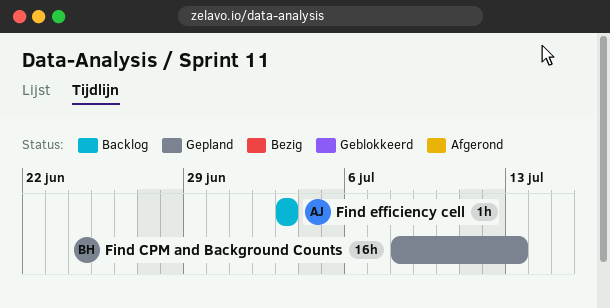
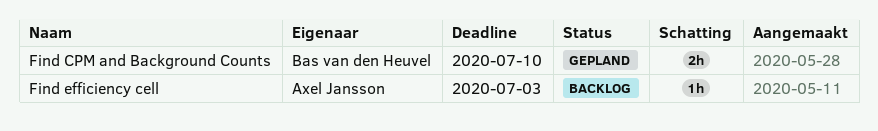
Find CPM and Background Counts, estimate: 16h -> 2h
Find CPM and Background Counts, due: Jul 13 -> Jul 10

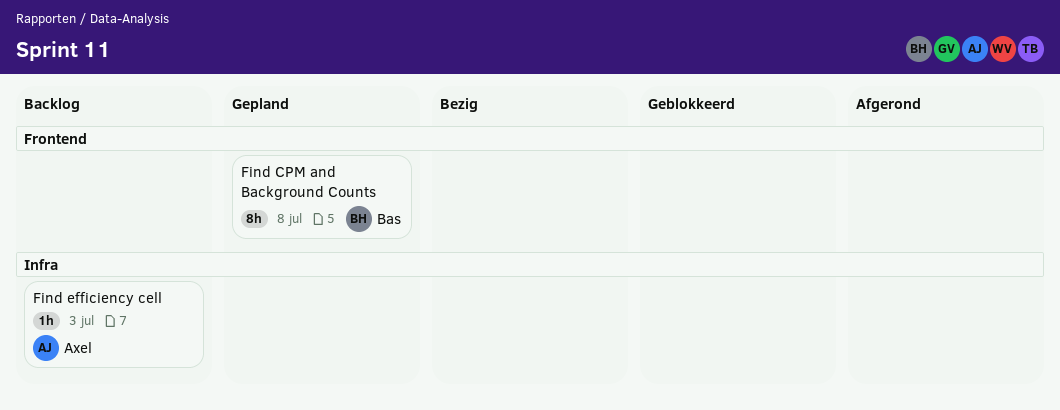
Find CPM and Background Counts, estimate: 2h -> 8h
Find CPM and Background Counts, due: Jul 10 -> Jul 8

